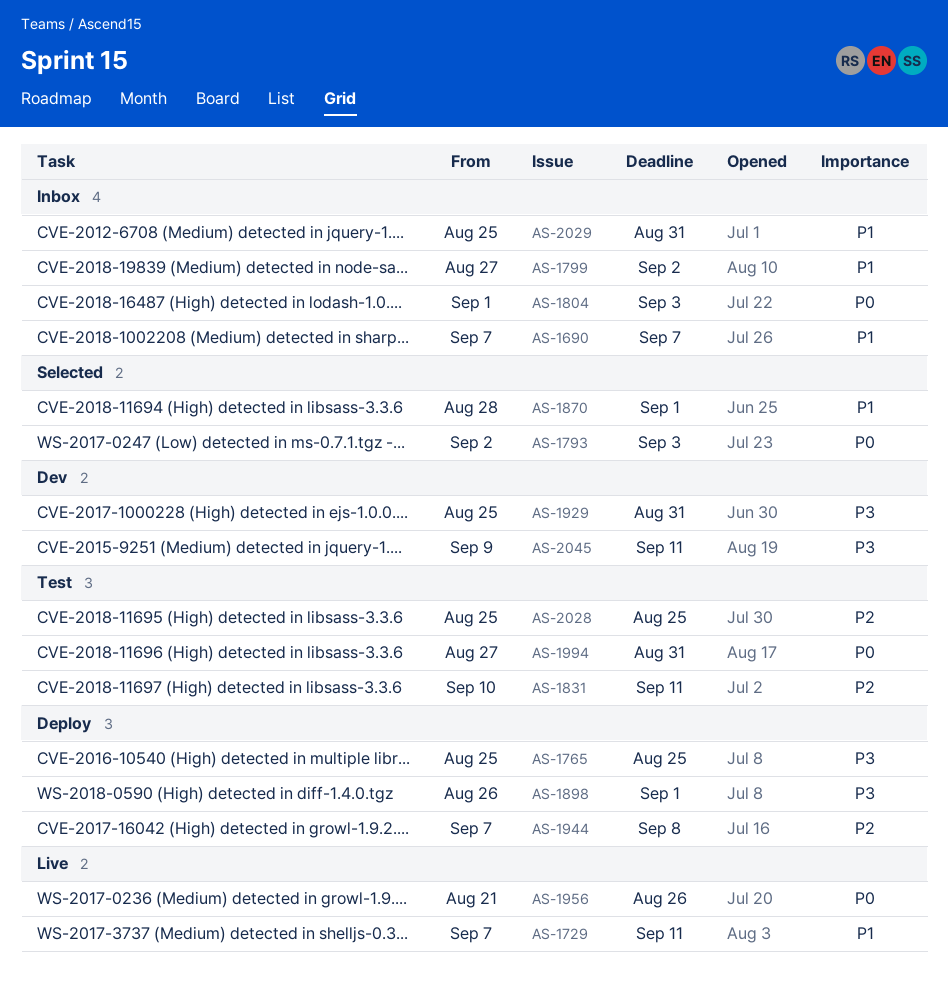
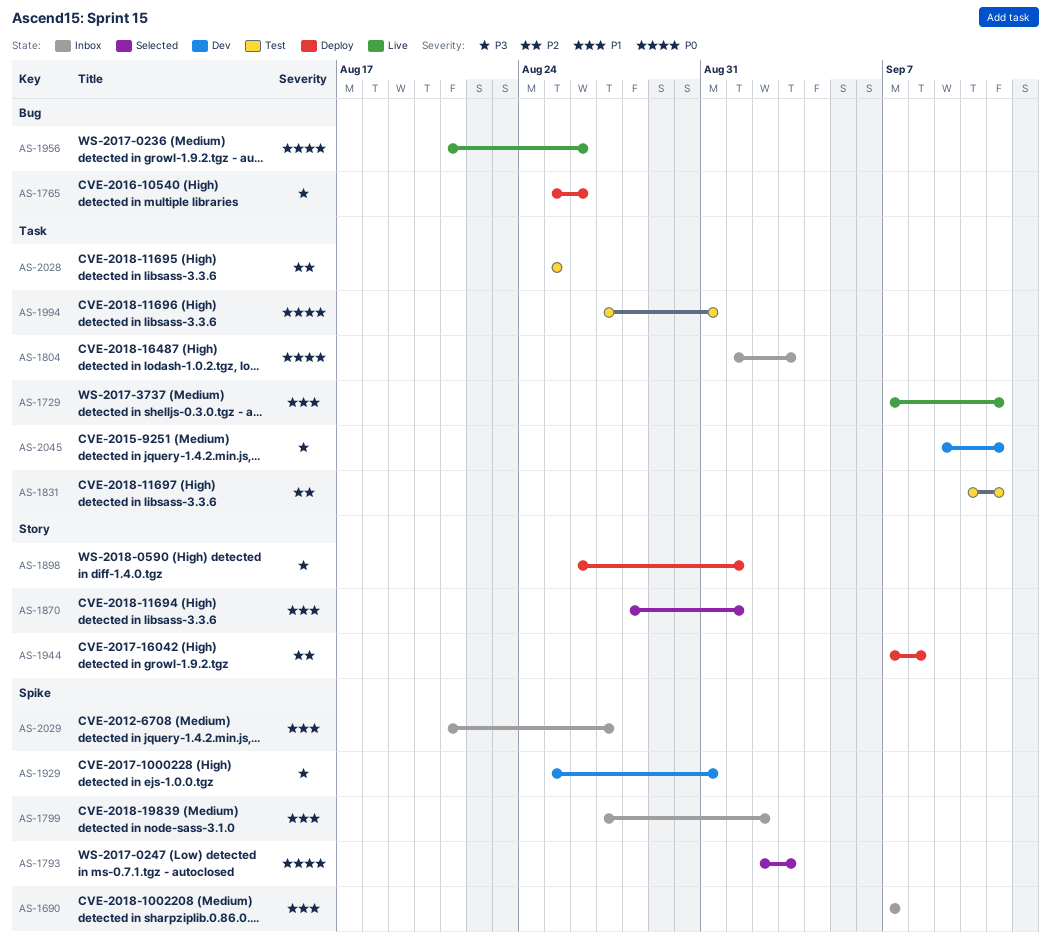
AS-1765, due: Aug 25 -> Aug 26
AS-2029, start: Aug 25 -> Aug 21
AS-2029, due: Aug 31 -> Aug 27

